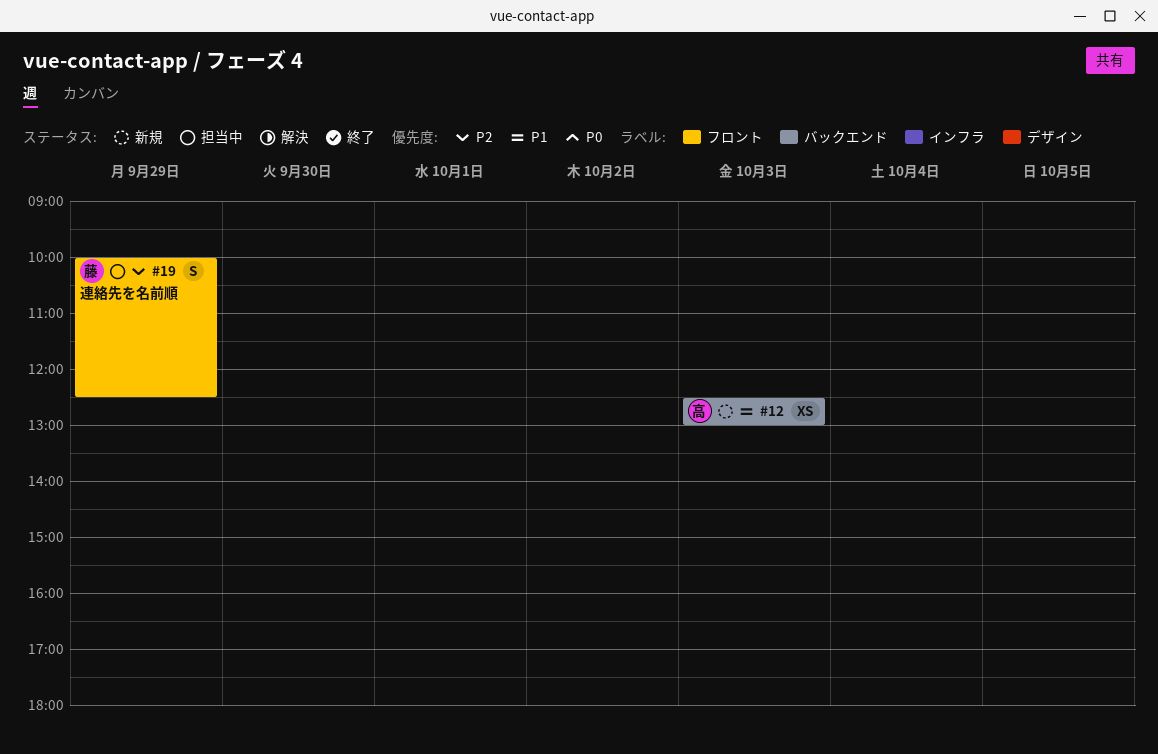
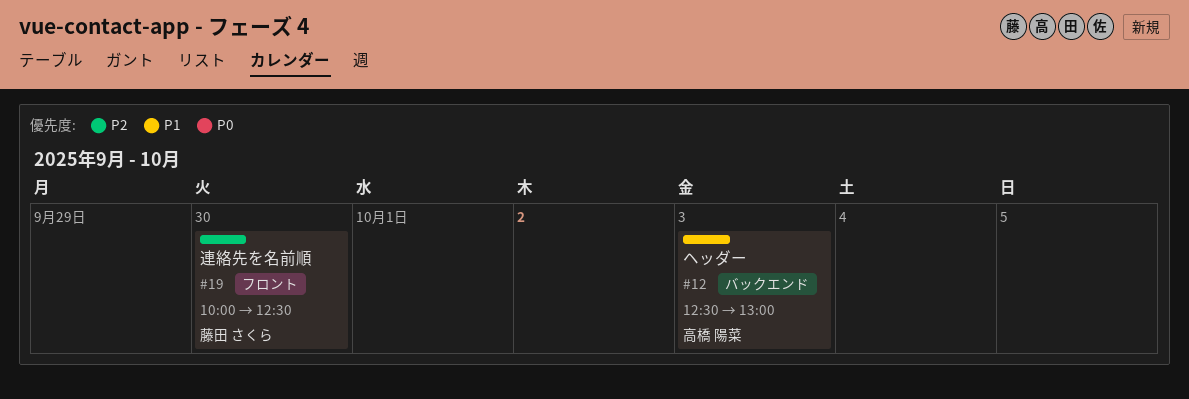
#19, day: Sep 29 -> Sep 30

